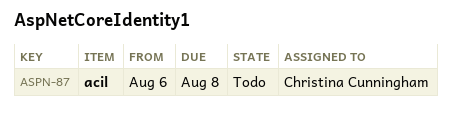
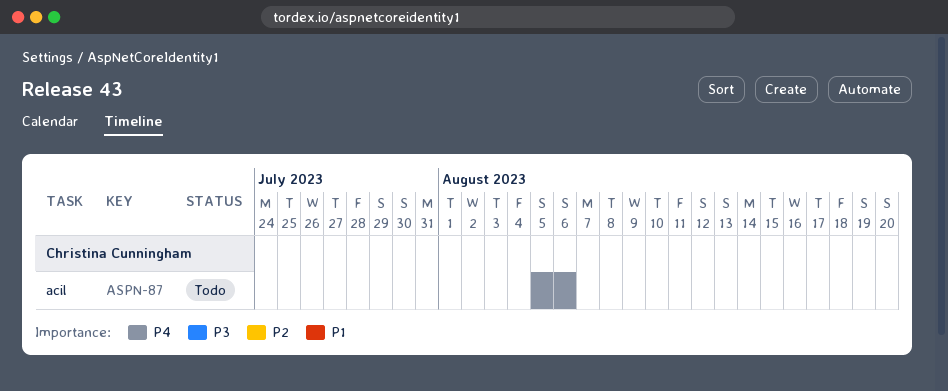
ASPN-87, start: Aug 6 -> Aug 5
ASPN-87, due: Aug 8 -> Aug 6

